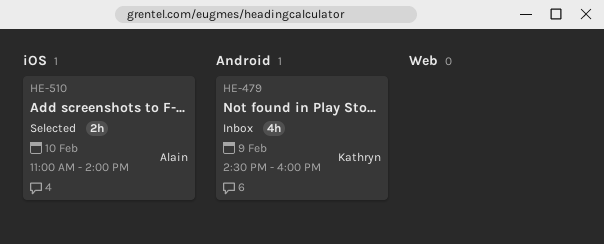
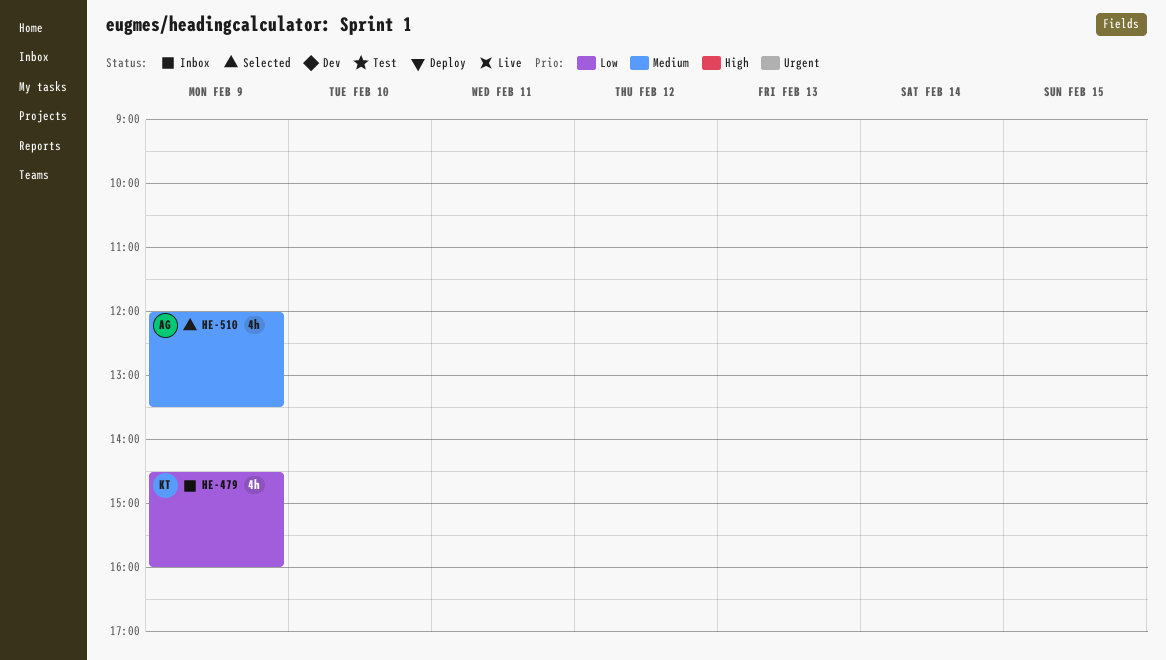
HE-510, estimate: 2h -> 4h
HE-510, day: Feb 10 -> Feb 9
HE-510, begins: 11:00 -> 12:00
HE-510, ends: 14:00 -> 13:30

